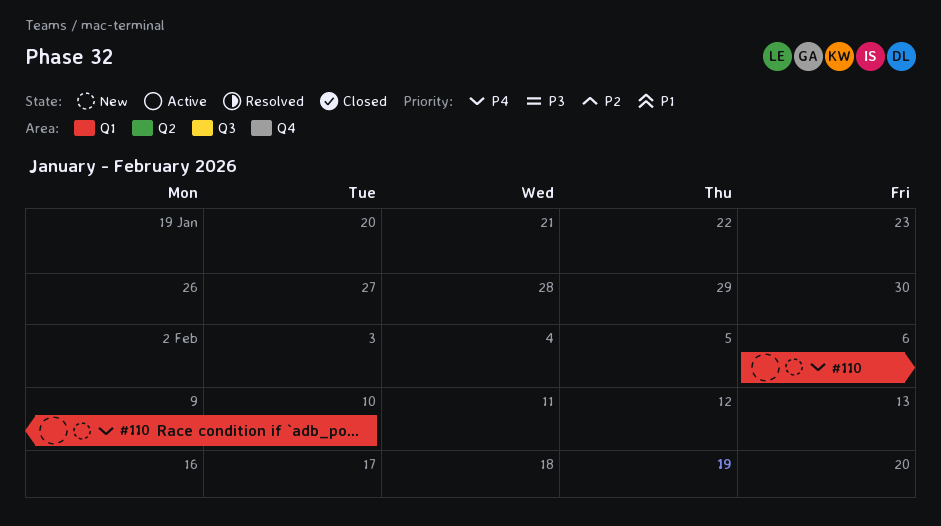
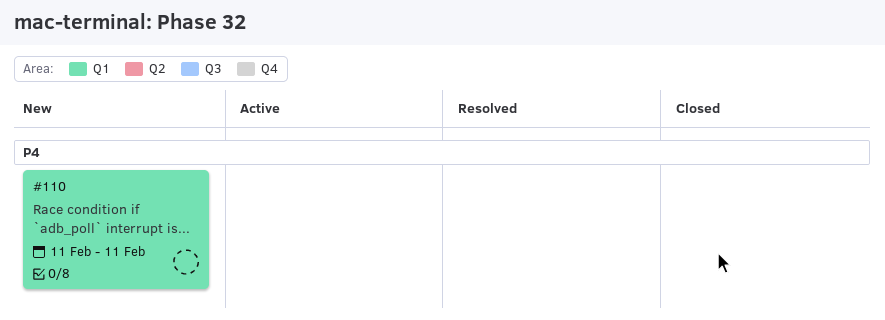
#110, start: Feb 6 -> Feb 11
#110, due: Feb 10 -> Feb 11

